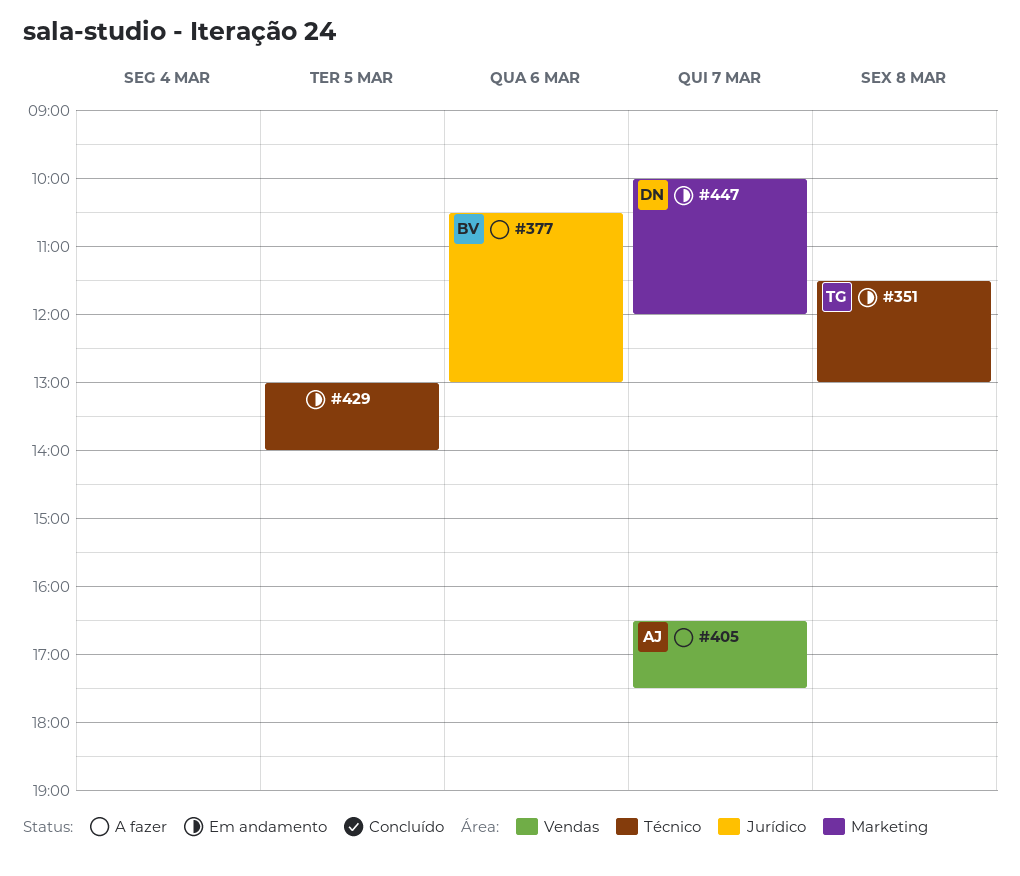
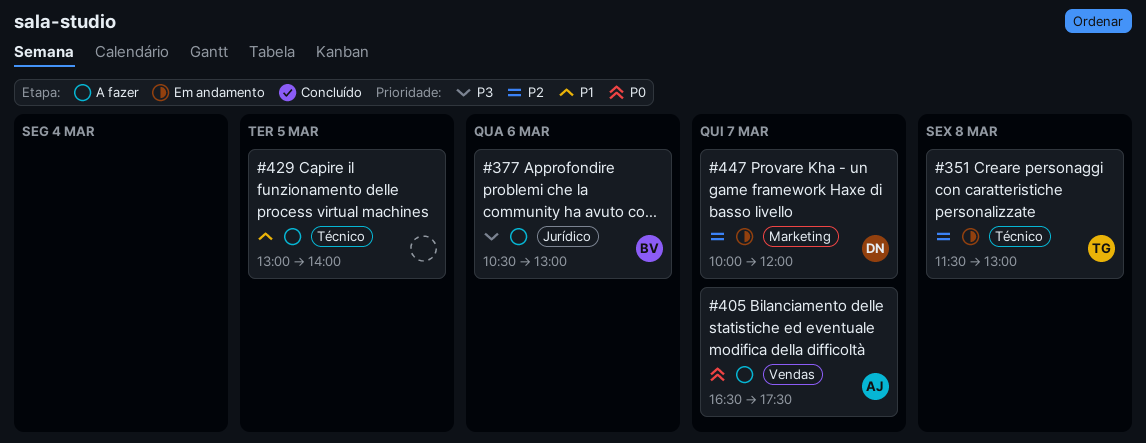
#429, status: Em andamento -> A fazer

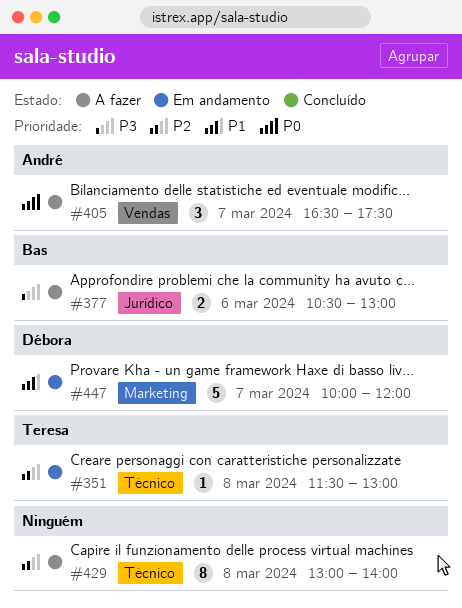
#429, priority: P1 -> P2
#429, day: Mar 5 -> Mar 8
#447, priority: P2 -> P1

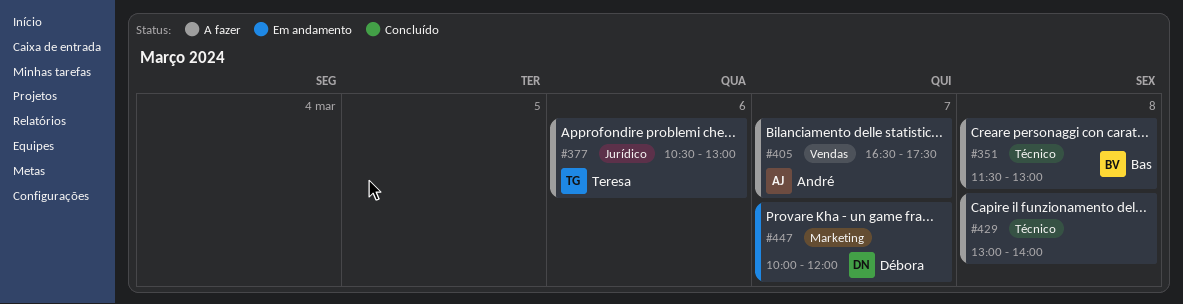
#351, status: Em andamento -> A fazer
#351, owner: Teresa -> Bas
#377, owner: Bas -> Teresa

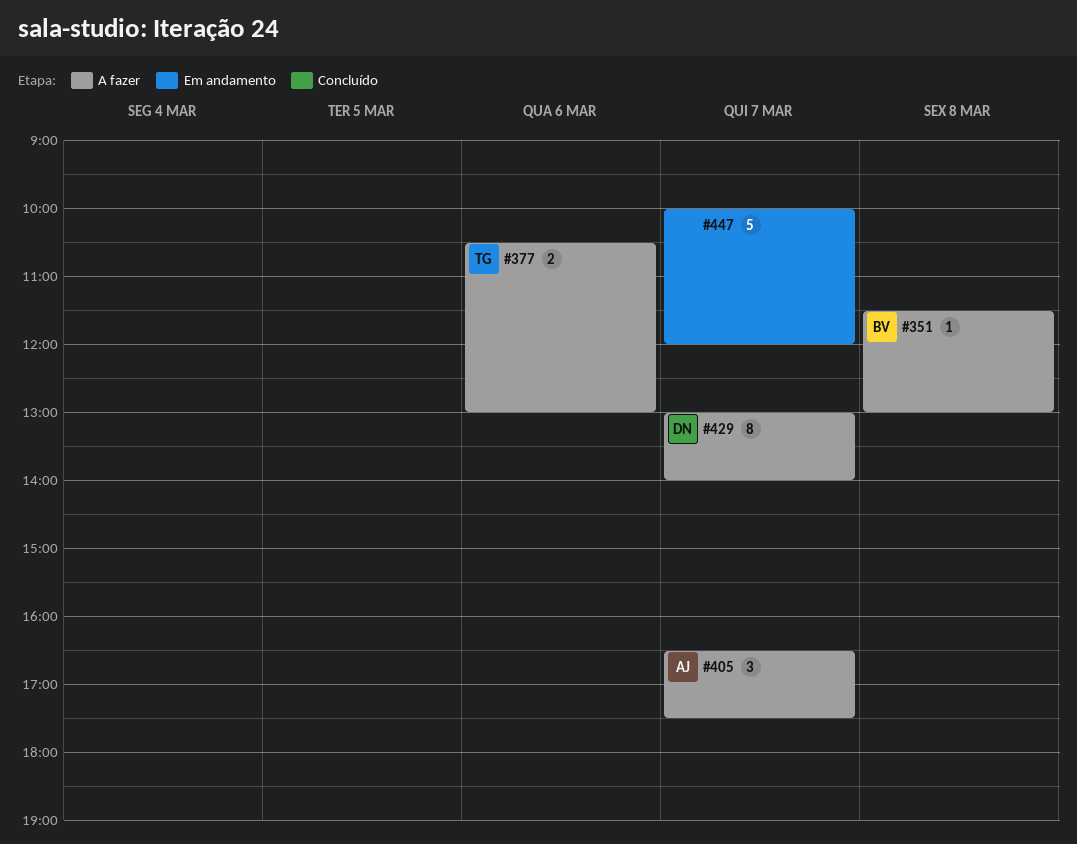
#429, owner: none -> Débora
#429, day: Mar 8 -> Mar 7
#447, owner: Débora -> none

